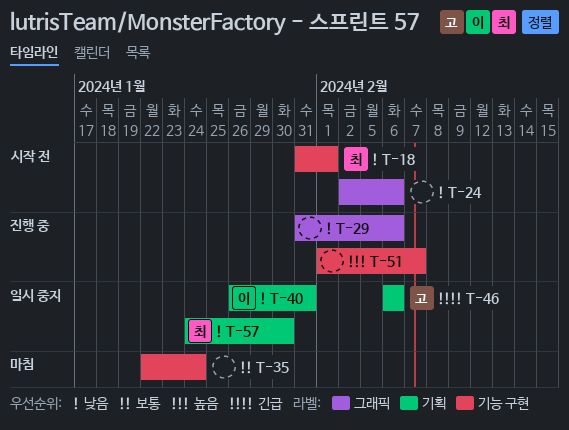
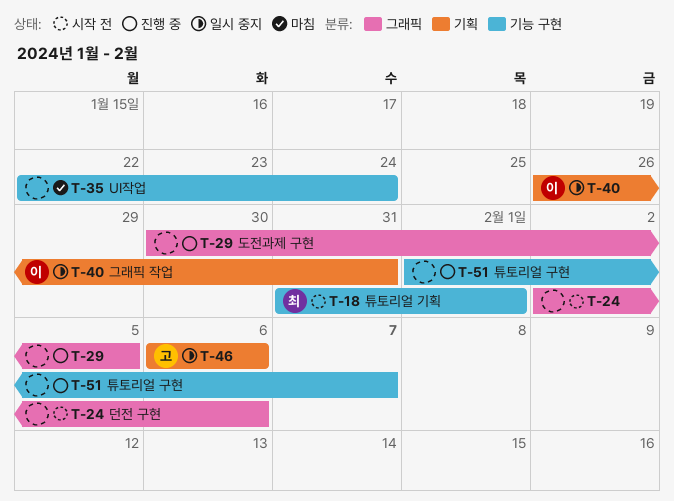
T-29, start: Jan 31 -> Jan 30
T-29, due: Feb 6 -> Feb 5
T-57: present -> none

